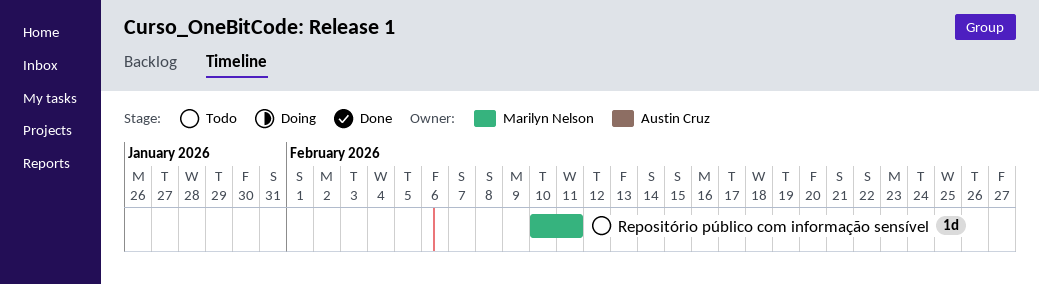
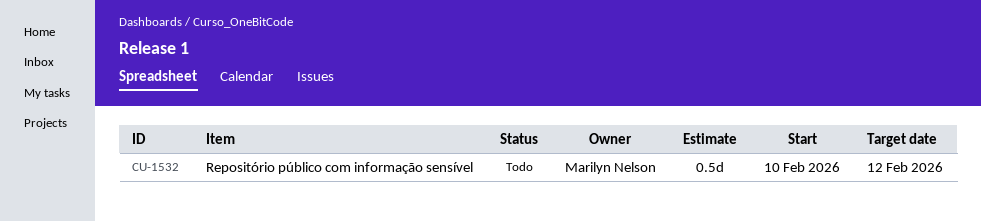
Repositório público com informação sensível, estimate: 1d -> 0.5d
Repositório público com informação sensível, due: Feb 11 -> Feb 12

